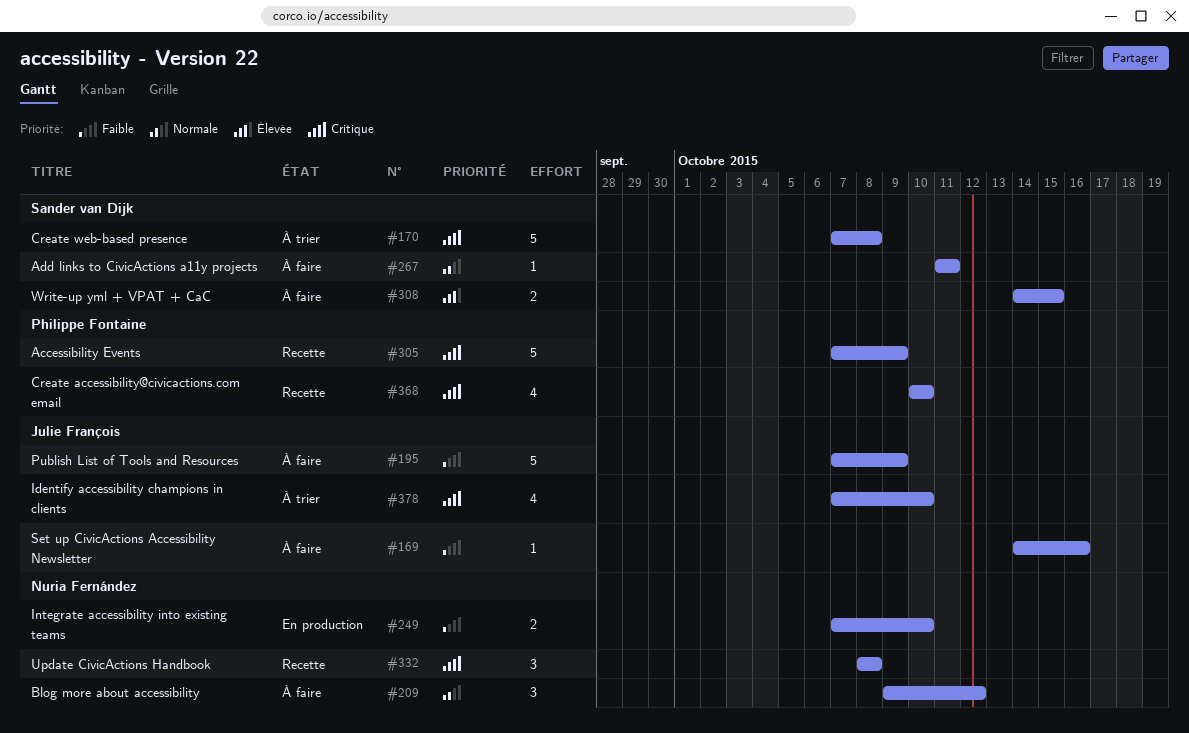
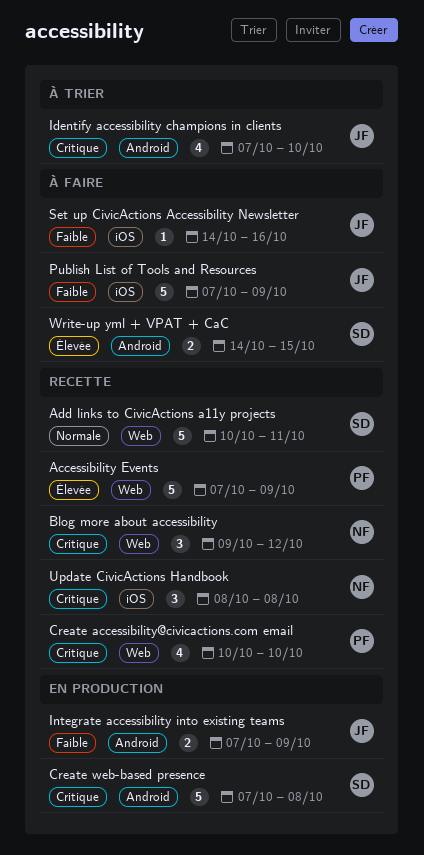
Accessibility Events, priority: Critique -> Élevée
Add links to CivicActions a11y projects, status: À faire -> Recette
Add links to CivicActions a11y projects, estimate: 1 -> 5
Add links to CivicActions a11y projects, start: Oct 11 -> Oct 10
Blog more about accessibility, status: À faire -> Recette
Blog more about accessibility, priority: Normale -> Critique
Create web-based presence, status: À trier -> En production
Integrate accessibility into existing teams, owner: Nuria Fernández -> Julie François
Integrate accessibility into existing teams, due: Oct 10 -> Oct 9

